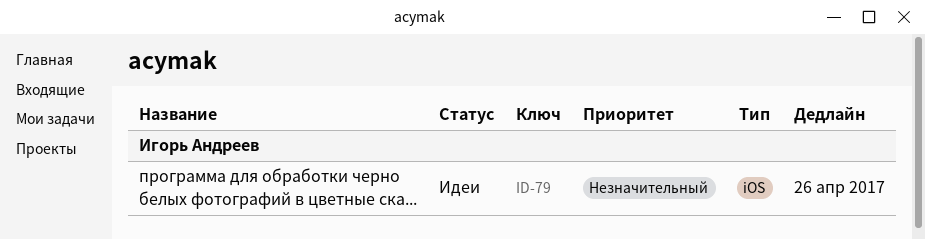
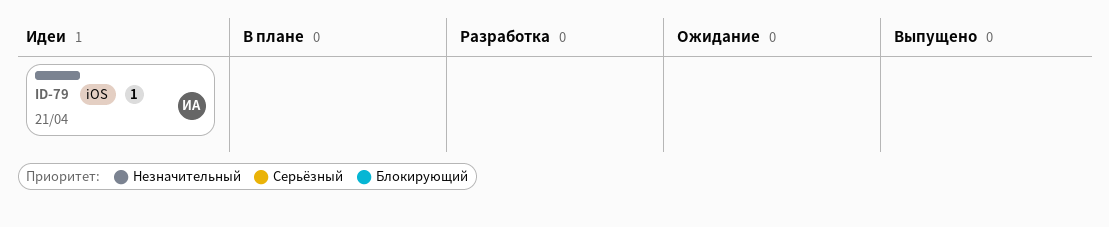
ID-79, due: Apr 26 -> Apr 21

